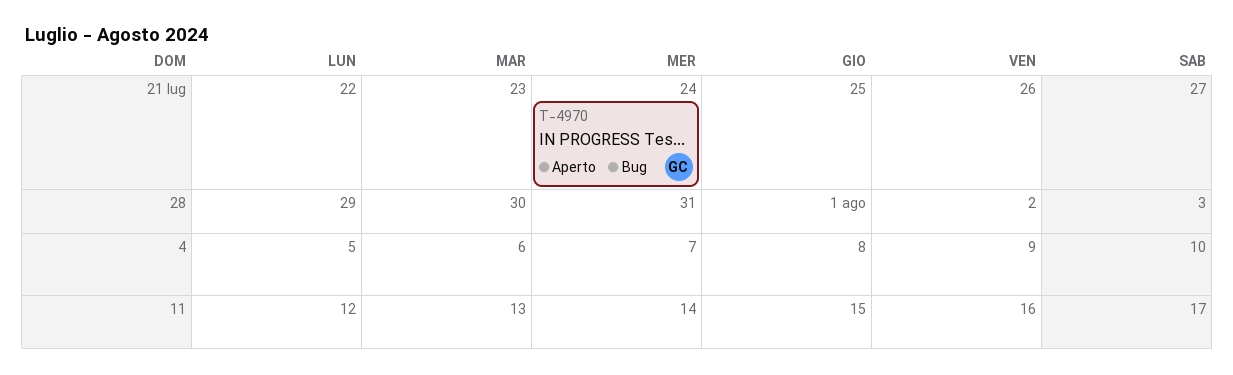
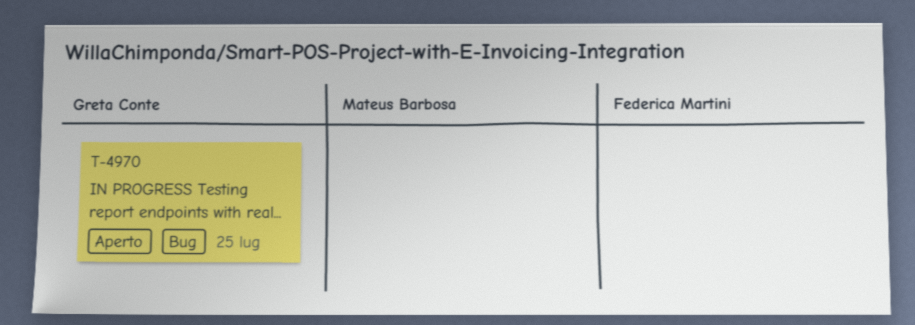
T-4970, due: Jul 24 -> Jul 25

